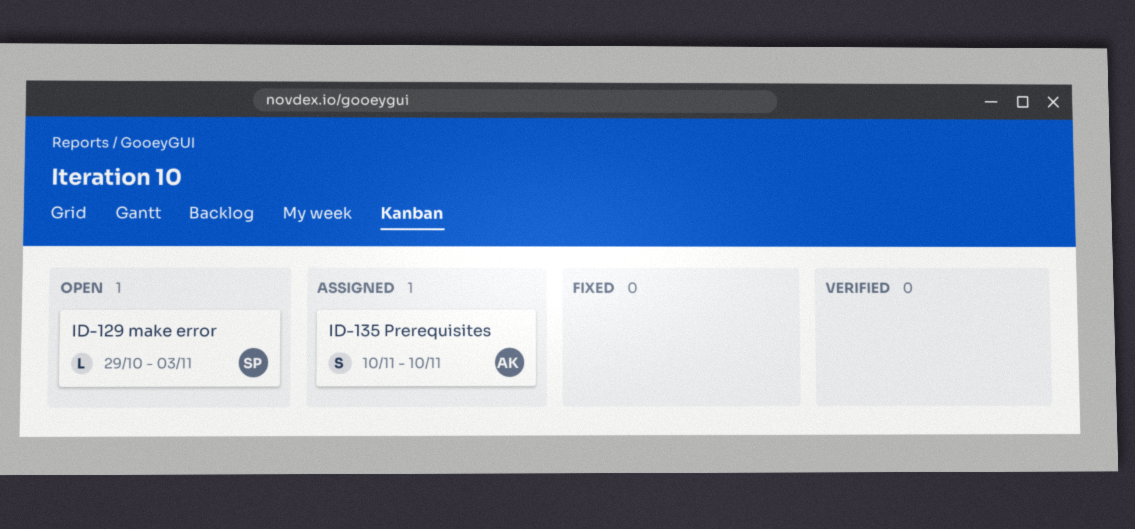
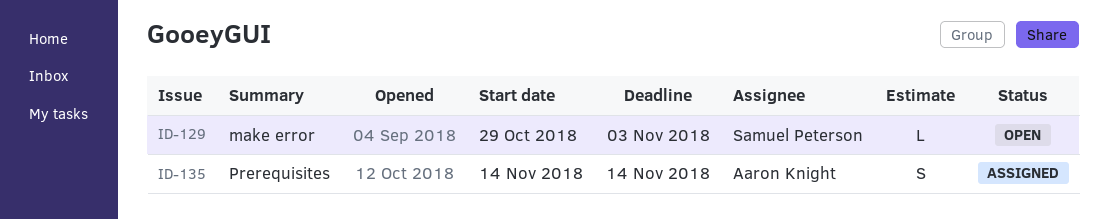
ID-135, start: Nov 10 -> Nov 14
ID-135, due: Nov 10 -> Nov 14

